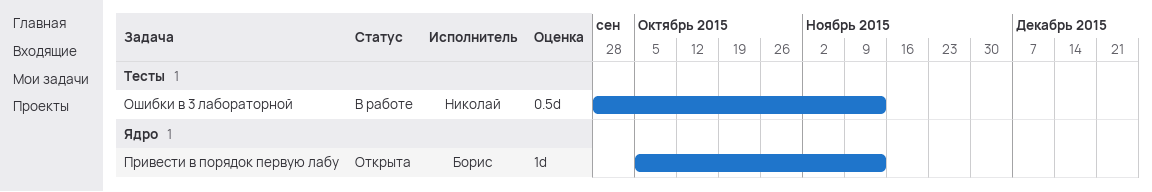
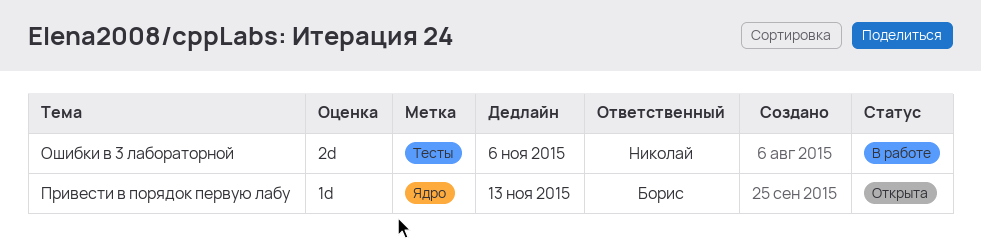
Ошибки в 3 лабораторной, estimate: 0.5d -> 2d
Ошибки в 3 лабораторной, due: Nov 13 -> Nov 6

